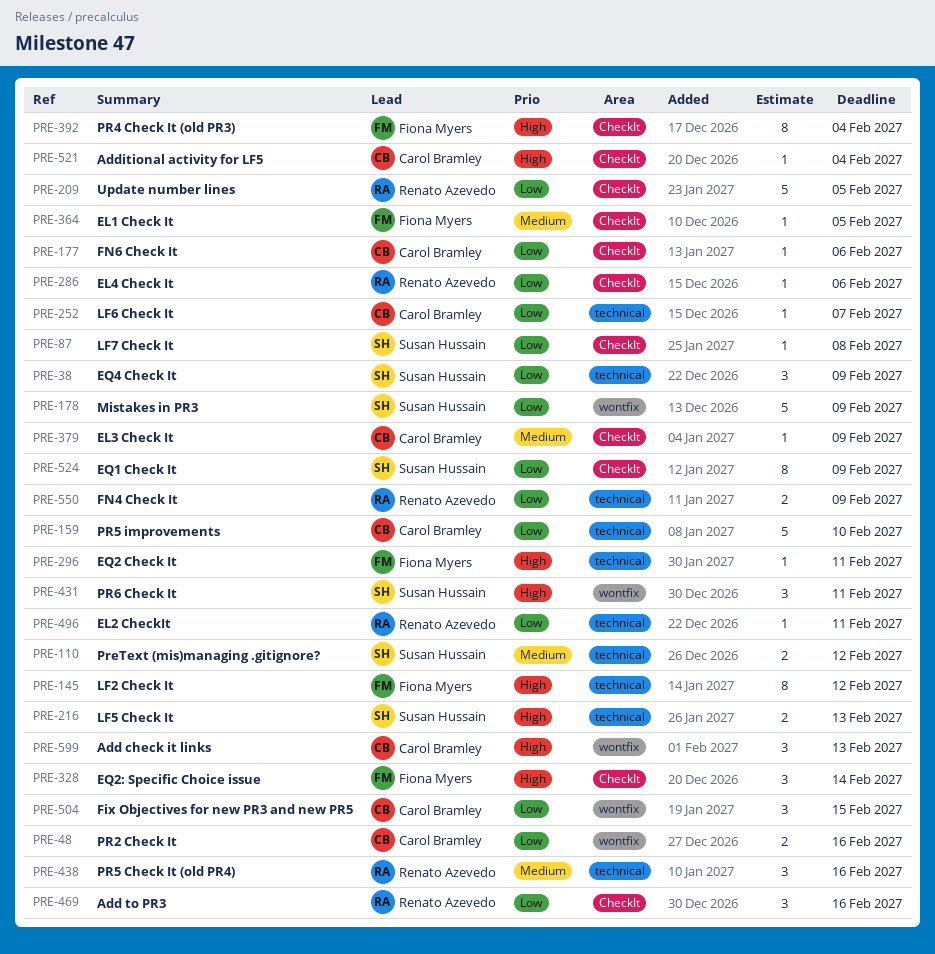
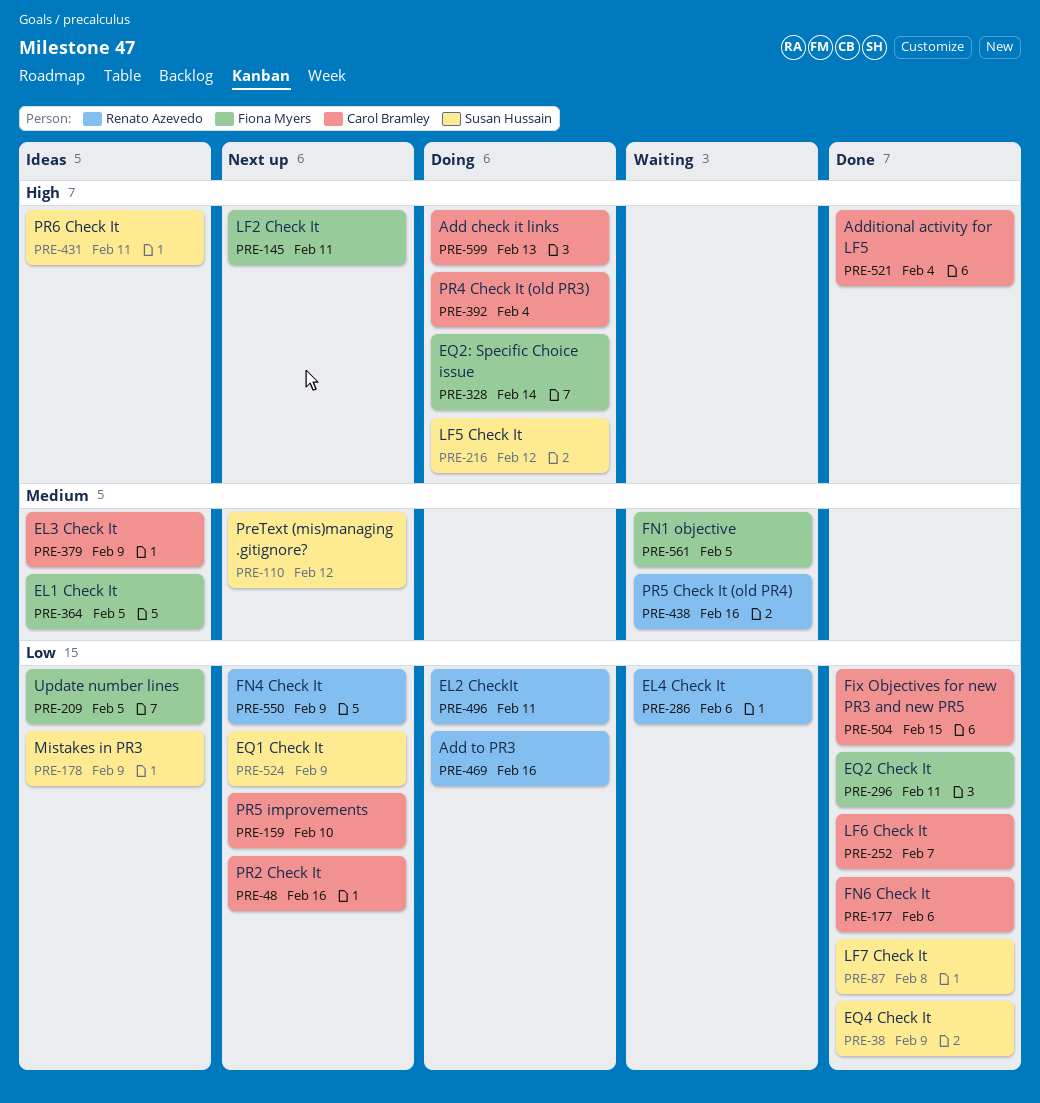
PRE-145, due: Feb 12 -> Feb 11
PRE-209, owner: Renato Azevedo -> Fiona Myers
PRE-216, due: Feb 13 -> Feb 12
PRE-296, priority: High -> Low
PRE-392, owner: Fiona Myers -> Carol Bramley
PRE-561: none -> present

